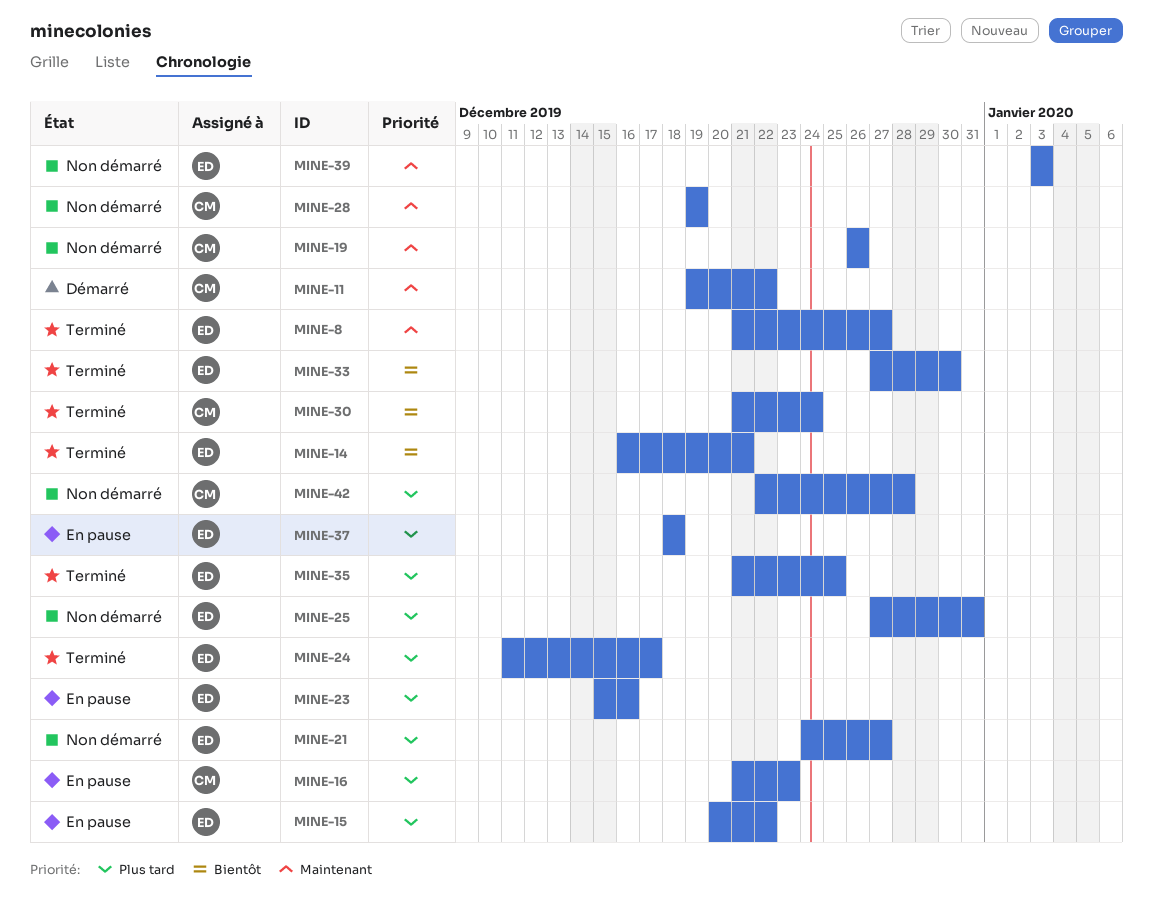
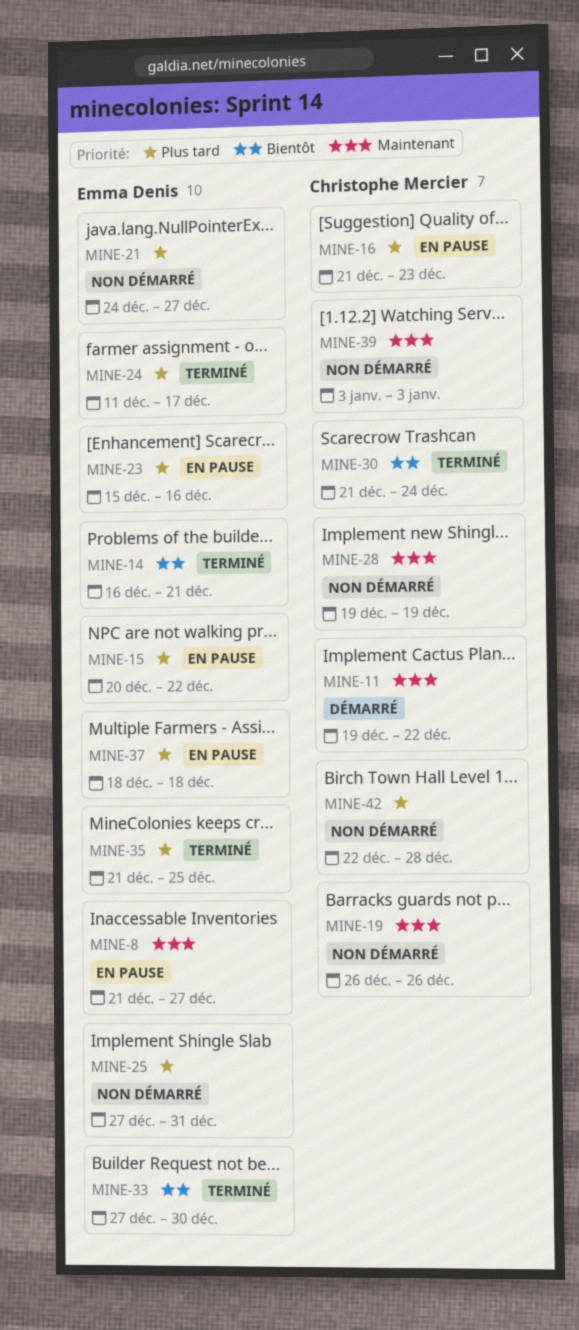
MINE-8, status: Terminé -> En pause
MINE-39, owner: Emma Denis -> Christophe Mercier

